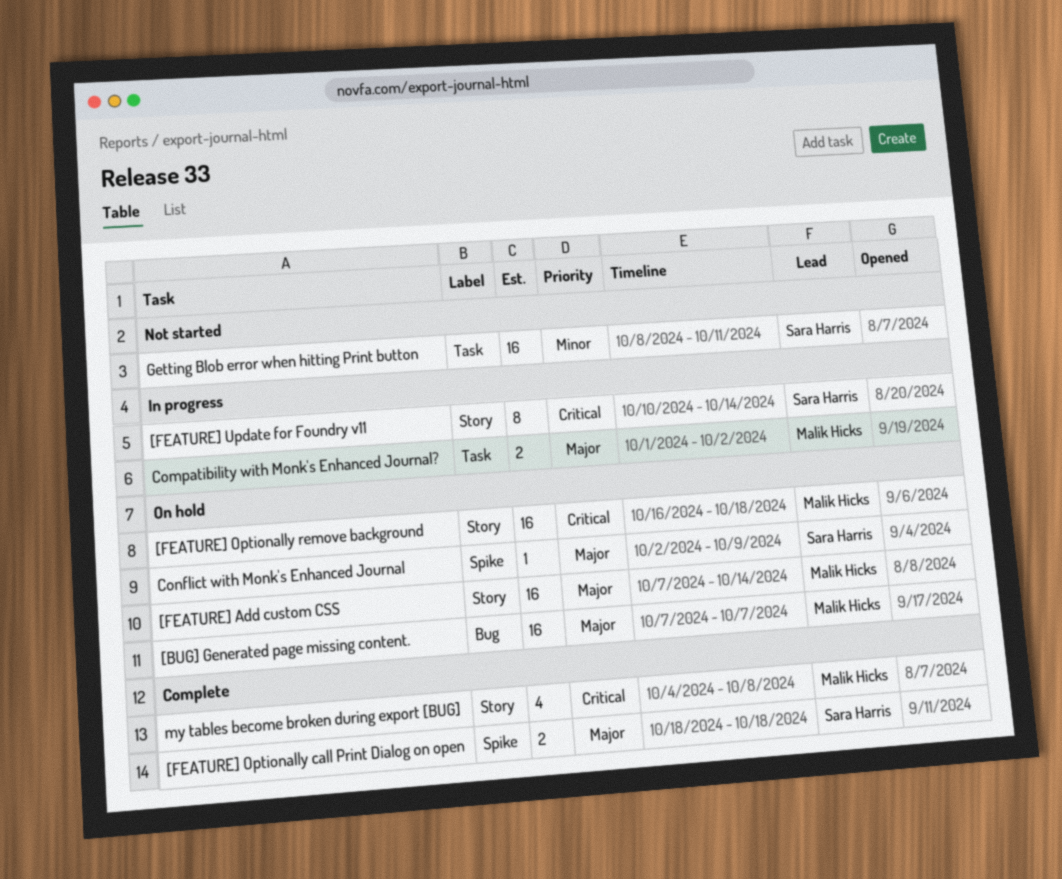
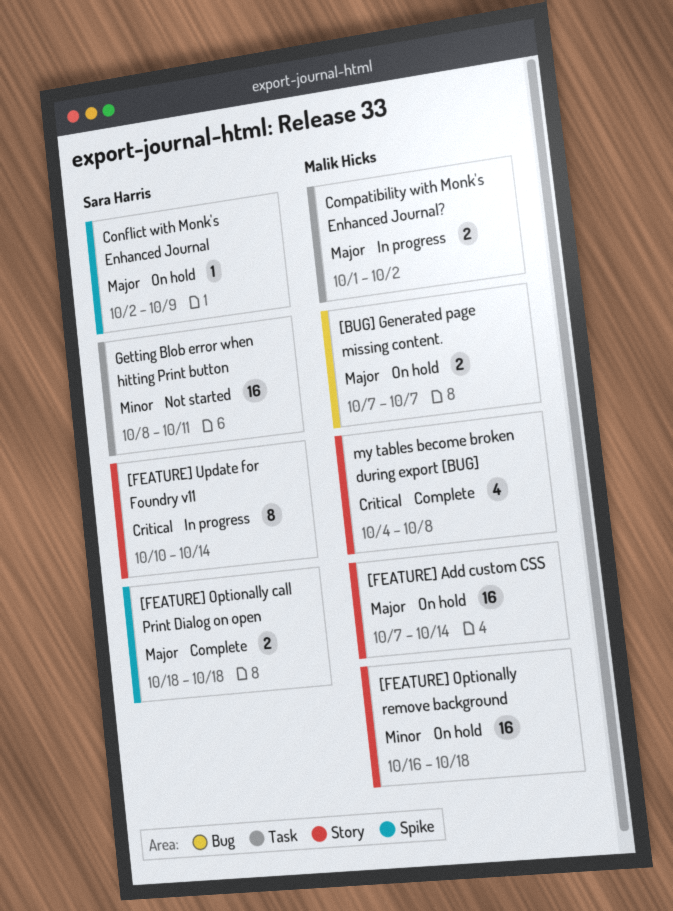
[BUG] Generated page missing content., estimate: 16 -> 2
[FEATURE] Optionally remove background, priority: Critical -> Minor

